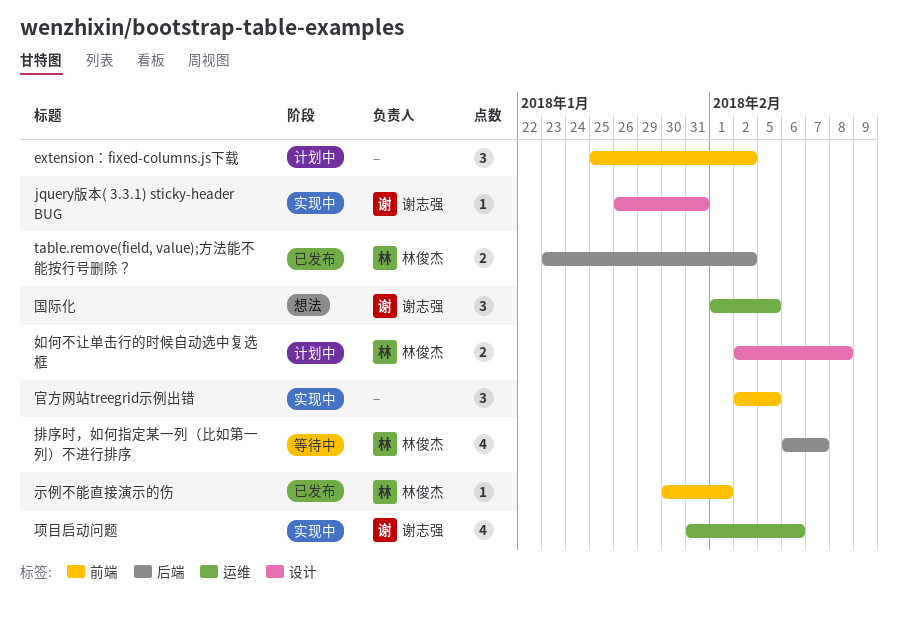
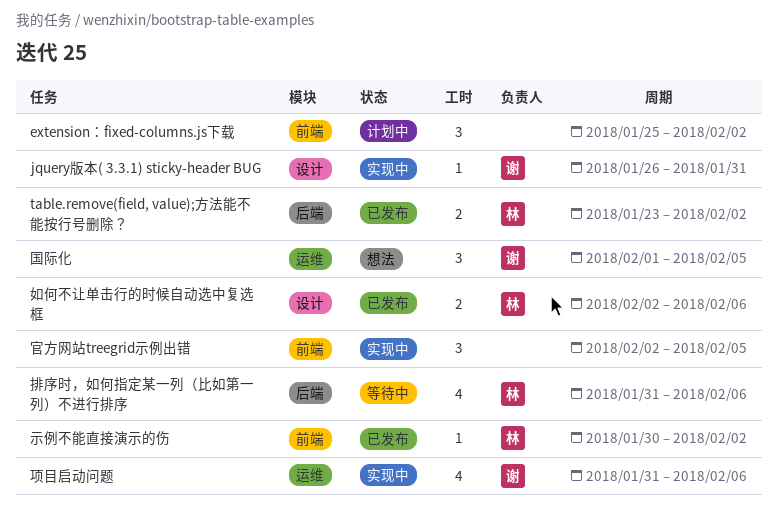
如何不让单击行的时候自动选中复选框, status: 计划中 -> 已发布
如何不让单击行的时候自动选中复选框, due: Feb 8 -> Feb 6
排序时，如何指定某一列（比如第一列）不进行排序, start: Feb 6 -> Jan 31
排序时，如何指定某一列（比如第一列）不进行排序, due: Feb 7 -> Feb 6
示例不能直接演示的伤, due: Feb 1 -> Feb 2

